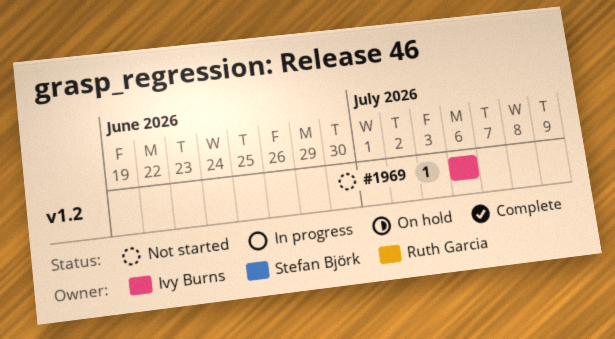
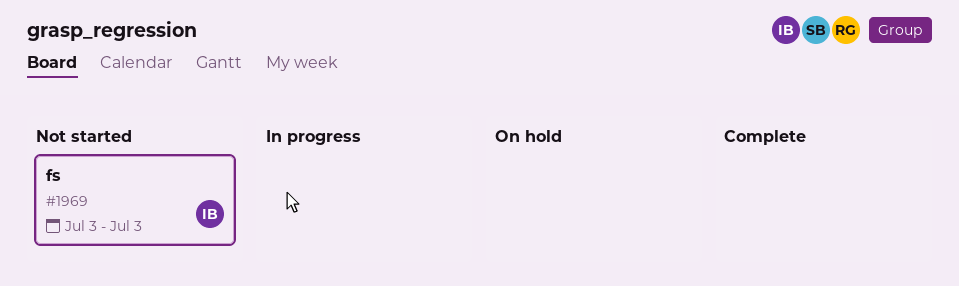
#1969, start: Jul 6 -> Jul 3
#1969, due: Jul 6 -> Jul 3

